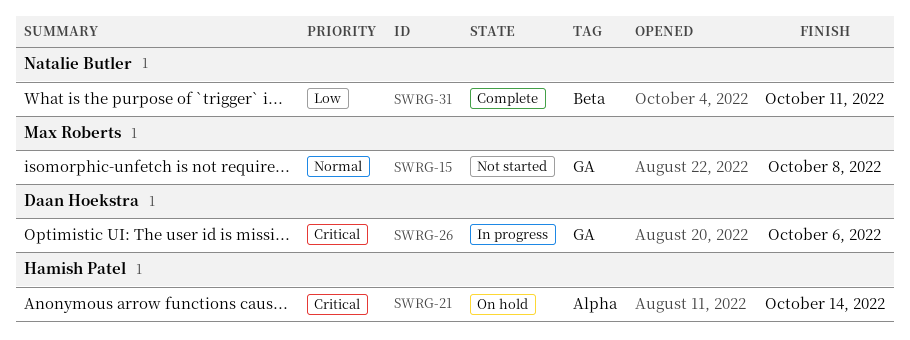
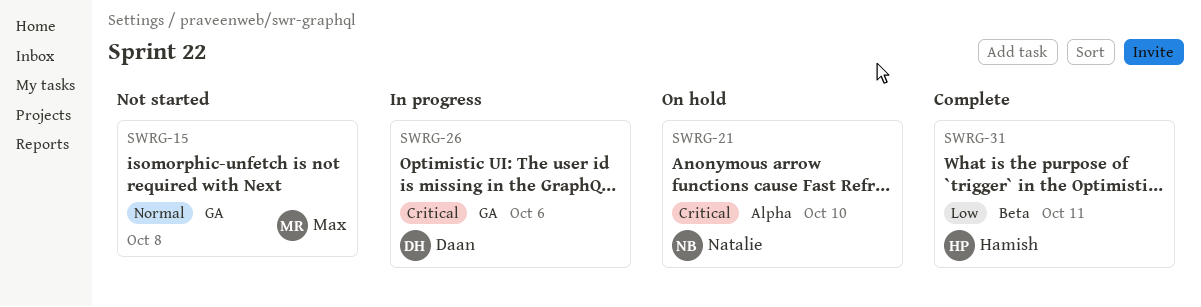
SWRG-21, owner: Hamish Patel -> Natalie Butler
SWRG-21, due: Oct 14 -> Oct 10
SWRG-31, owner: Natalie Butler -> Hamish Patel

